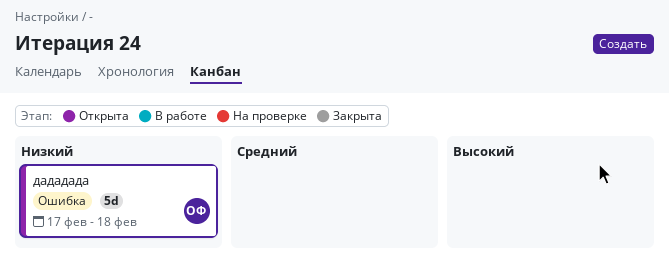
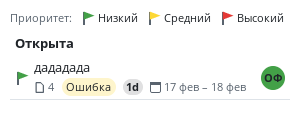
дададада, estimate: 5d -> 1d

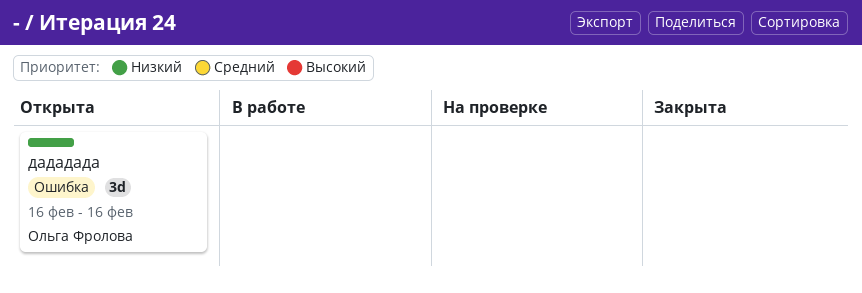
дададада, estimate: 1d -> 3d
дададада, start: Feb 17 -> Feb 16
дададада, due: Feb 18 -> Feb 16

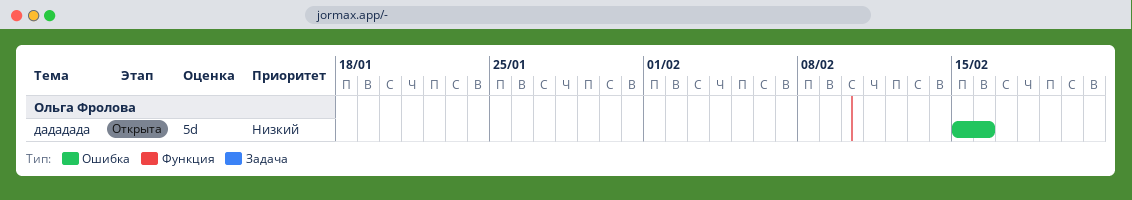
дададада, estimate: 3d -> 5d
дададада, start: Feb 16 -> Feb 15

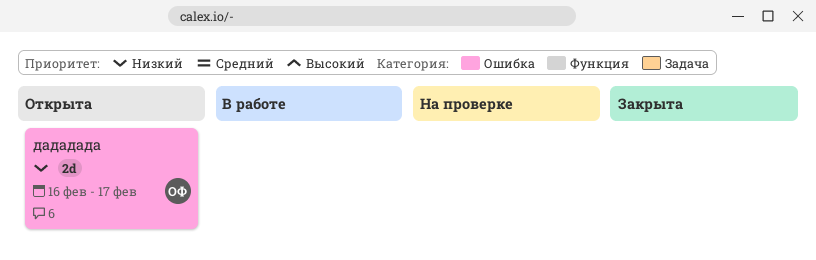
дададада, estimate: 5d -> 2d
дададада, start: Feb 15 -> Feb 16
дададада, due: Feb 16 -> Feb 17

